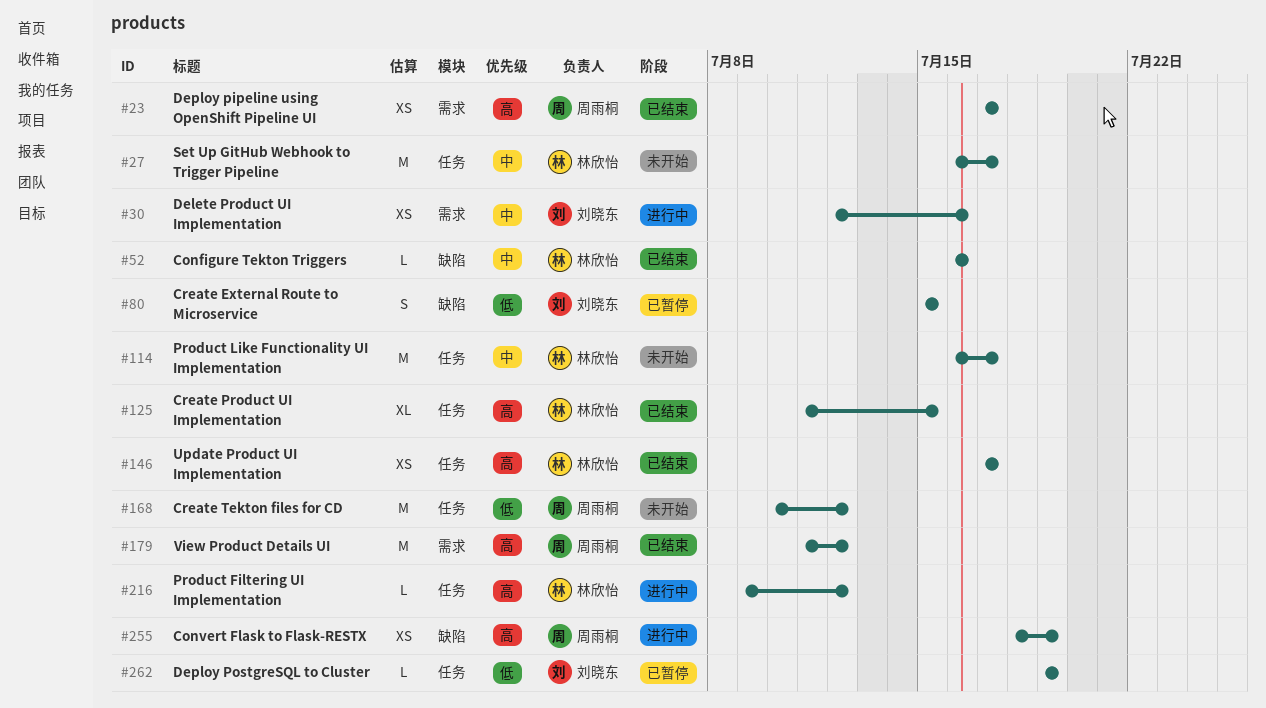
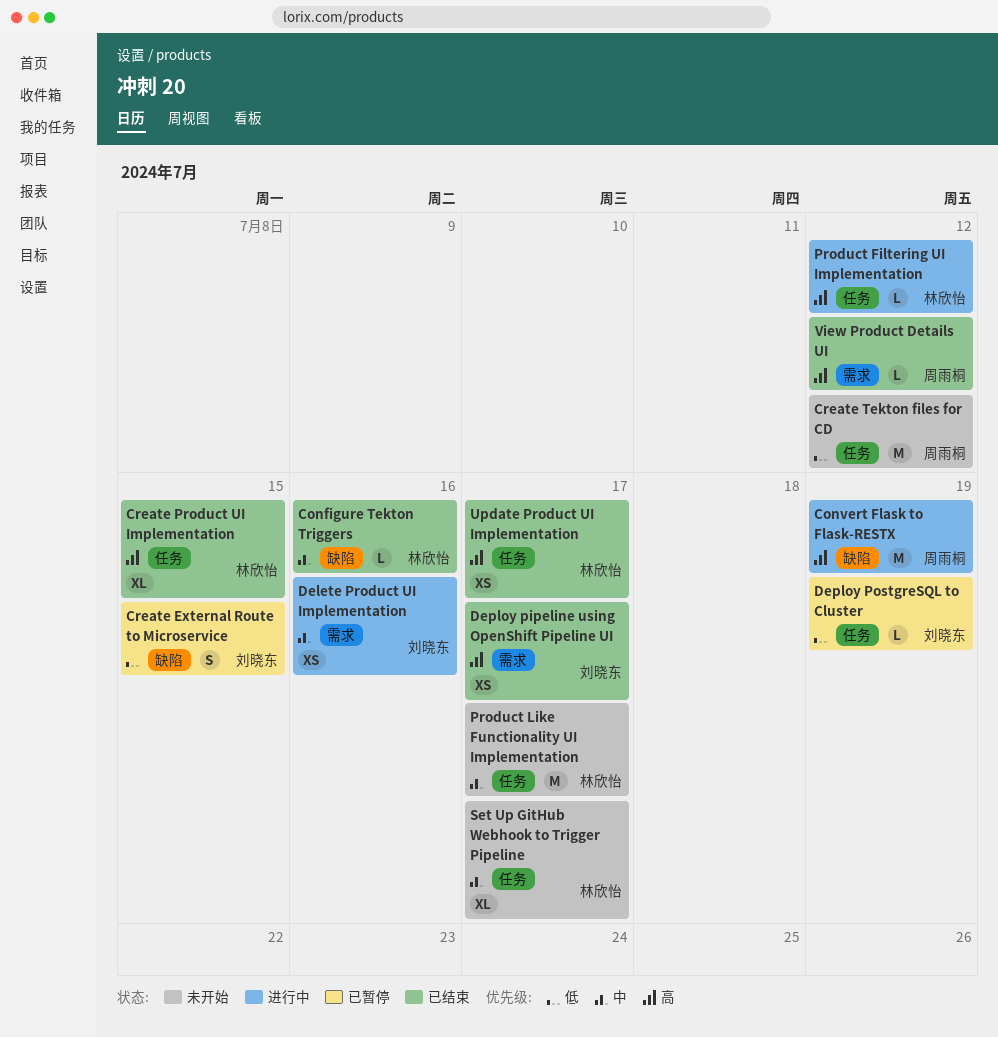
Convert Flask to Flask-RESTX, estimate: XS -> M
Deploy pipeline using OpenShift Pipeline UI, owner: 周雨桐 -> 刘晓东
Set Up GitHub Webhook to Trigger Pipeline, estimate: M -> XL
View Product Details UI, estimate: M -> L

